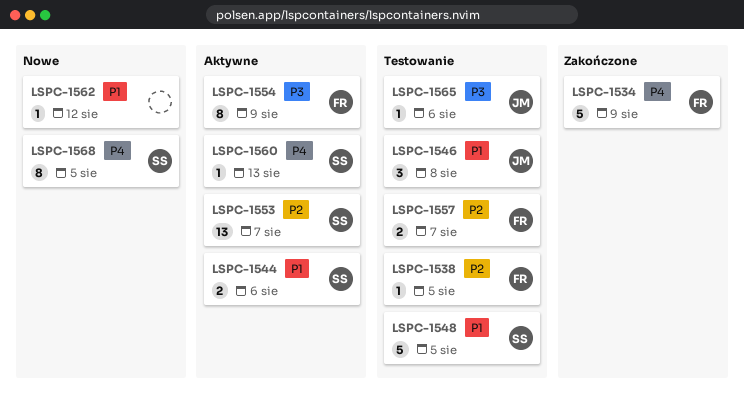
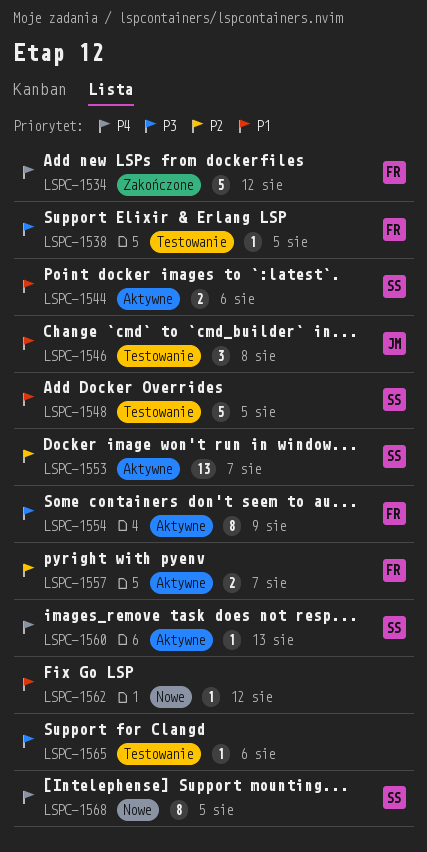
LSPC-1534, due: Aug 9 -> Aug 12
LSPC-1538, priority: P2 -> P3
LSPC-1557, status: Testowanie -> Aktywne
LSPC-1565, owner: JM -> none

